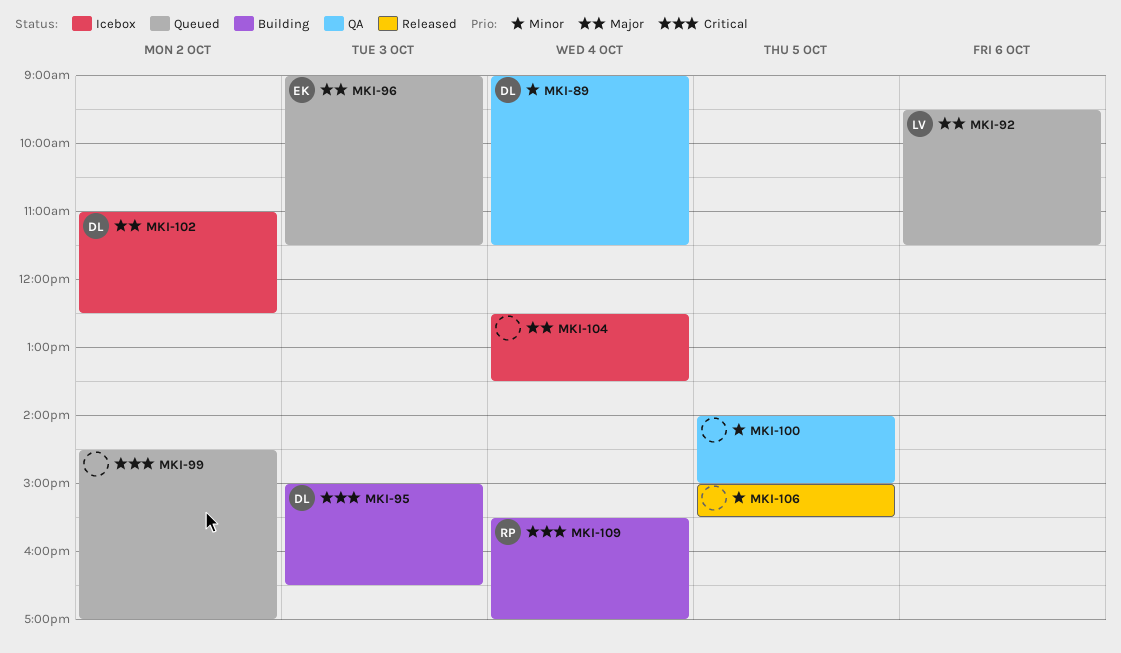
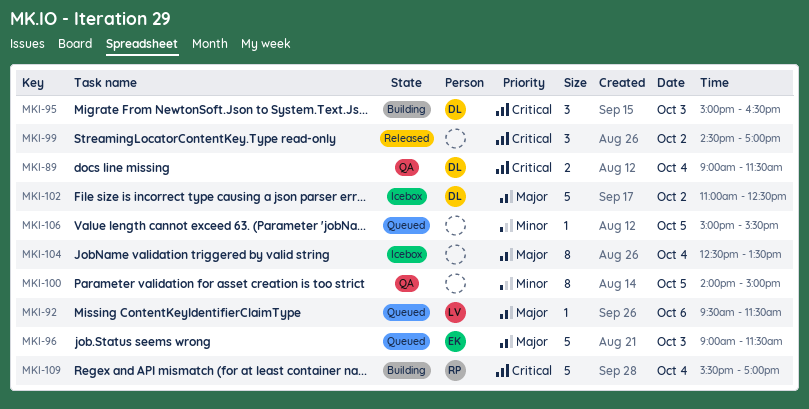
MKI-89, priority: Minor -> Critical
MKI-99, status: Queued -> Released
MKI-106, status: Released -> Queued

